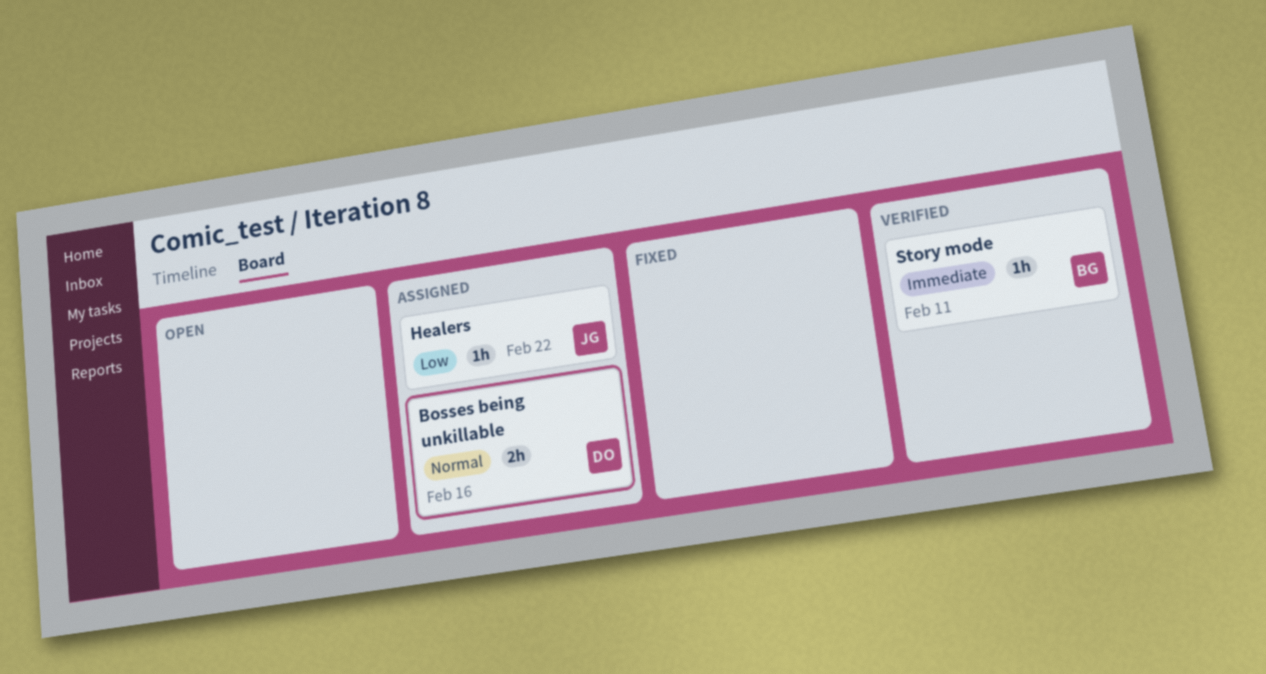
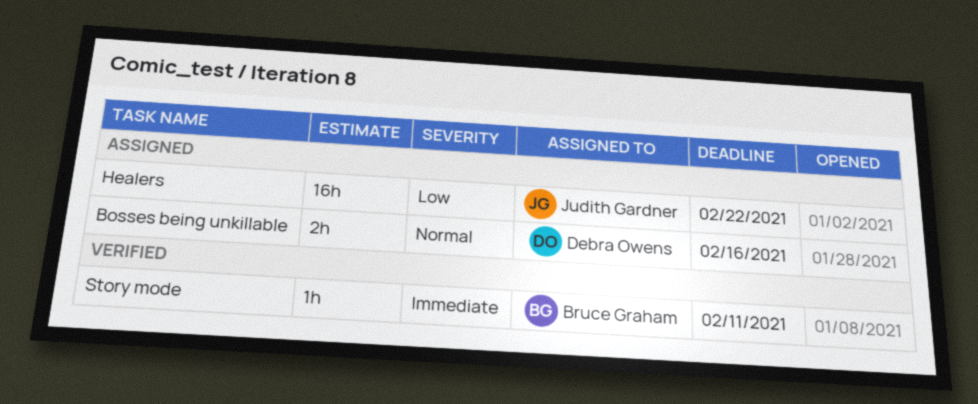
Healers, estimate: 1h -> 16h

